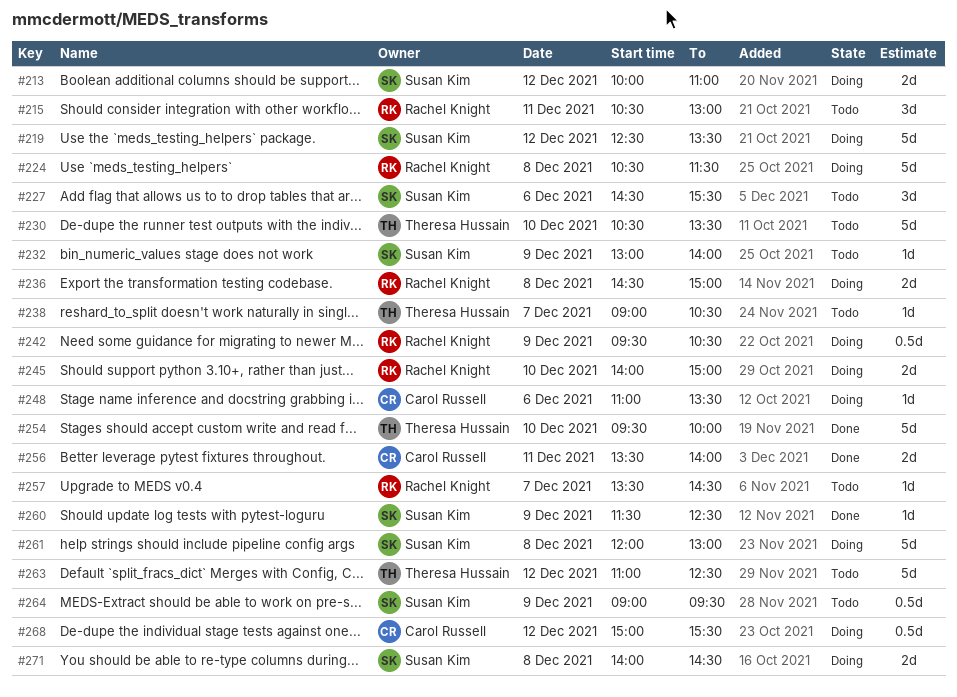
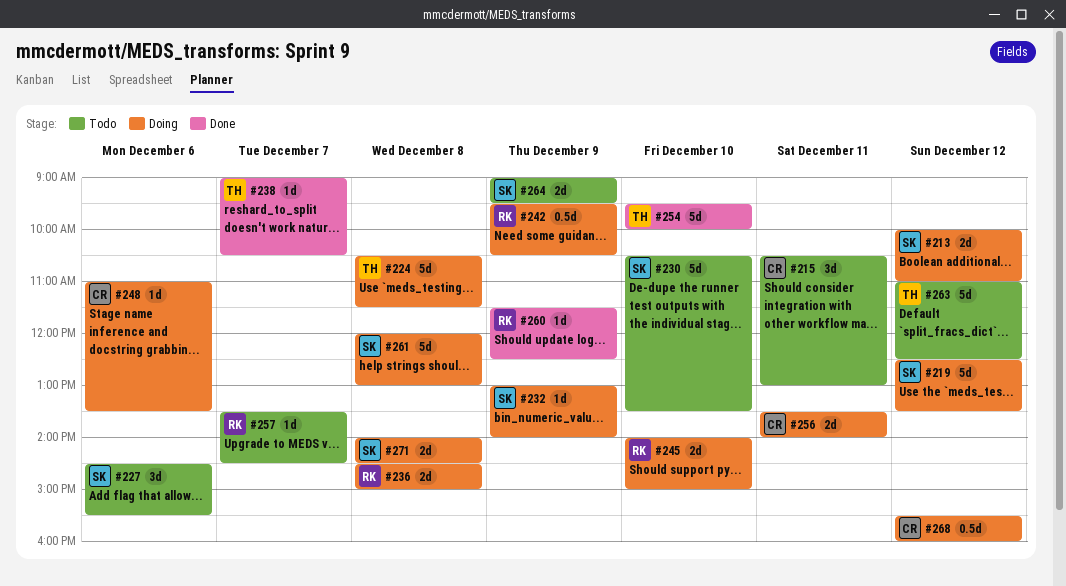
#215, owner: Rachel Knight -> Carol Russell
#224, owner: Rachel Knight -> Theresa Hussain
#230, owner: Theresa Hussain -> Susan Kim
#232, status: Todo -> Doing
#238, status: Todo -> Done
#256, status: Done -> Doing
#260, owner: Susan Kim -> Rachel Knight
#264, estimate: 0.5d -> 2d
#268, begins: 15:00 -> 15:30
#268, ends: 15:30 -> 16:00

